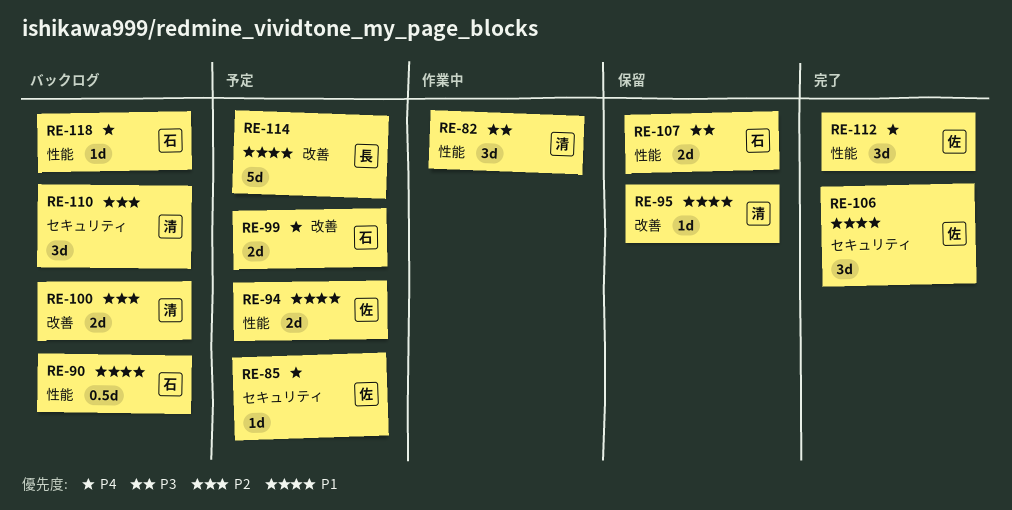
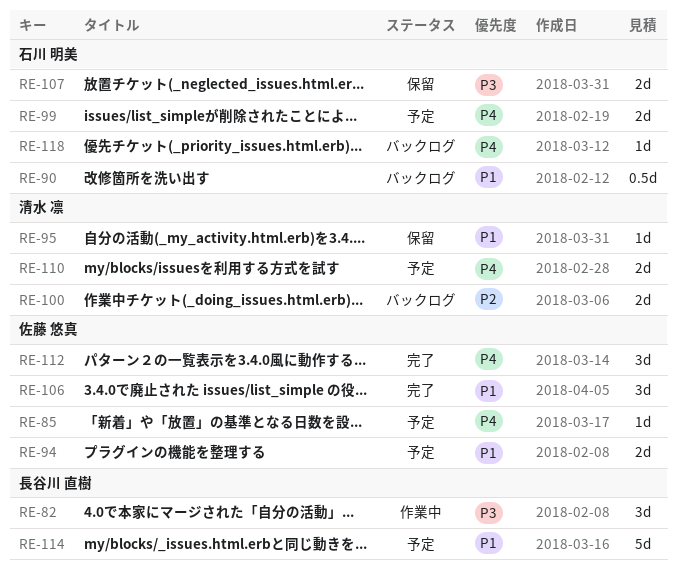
RE-82, owner: 清水 凛 -> 長谷川 直樹
RE-110, status: バックログ -> 予定
RE-110, priority: P2 -> P4
RE-110, estimate: 3d -> 2d

